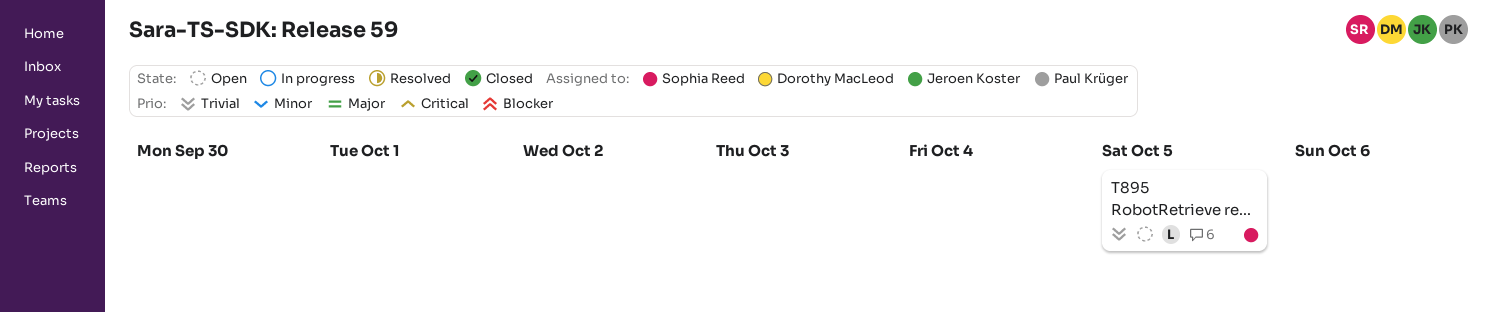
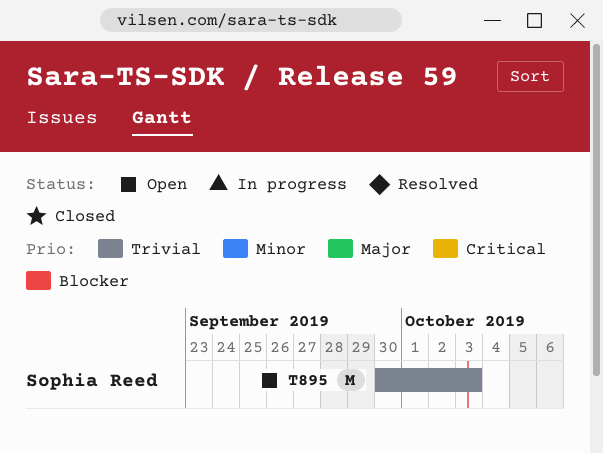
T895, estimate: L -> M
T895, due: Oct 5 -> Oct 3

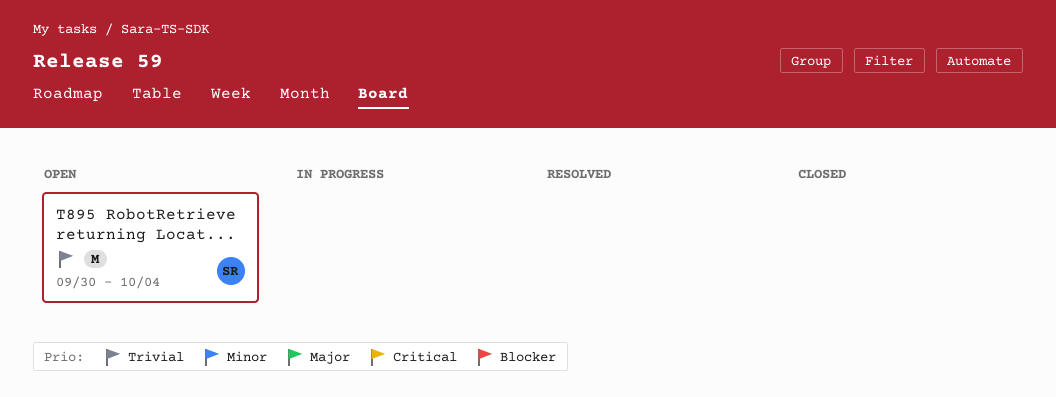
T895, due: Oct 3 -> Oct 4

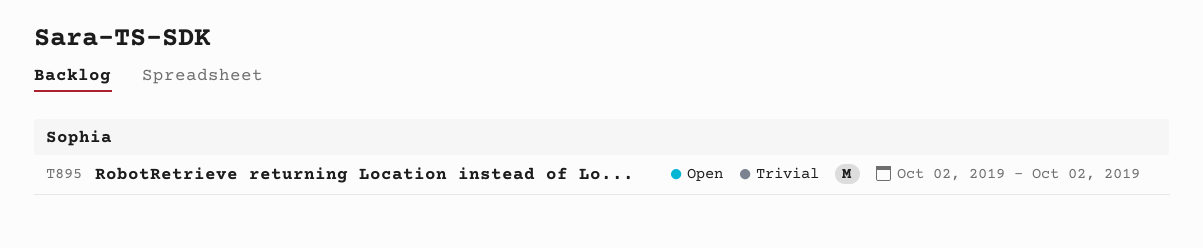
T895, start: Sep 30 -> Oct 2
T895, due: Oct 4 -> Oct 2

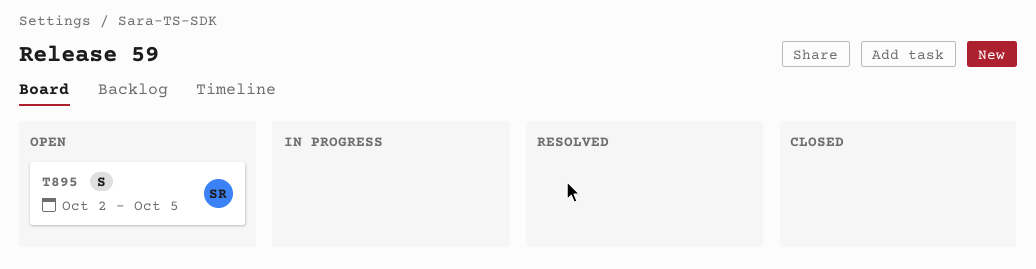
T895, estimate: M -> S
T895, due: Oct 2 -> Oct 5

